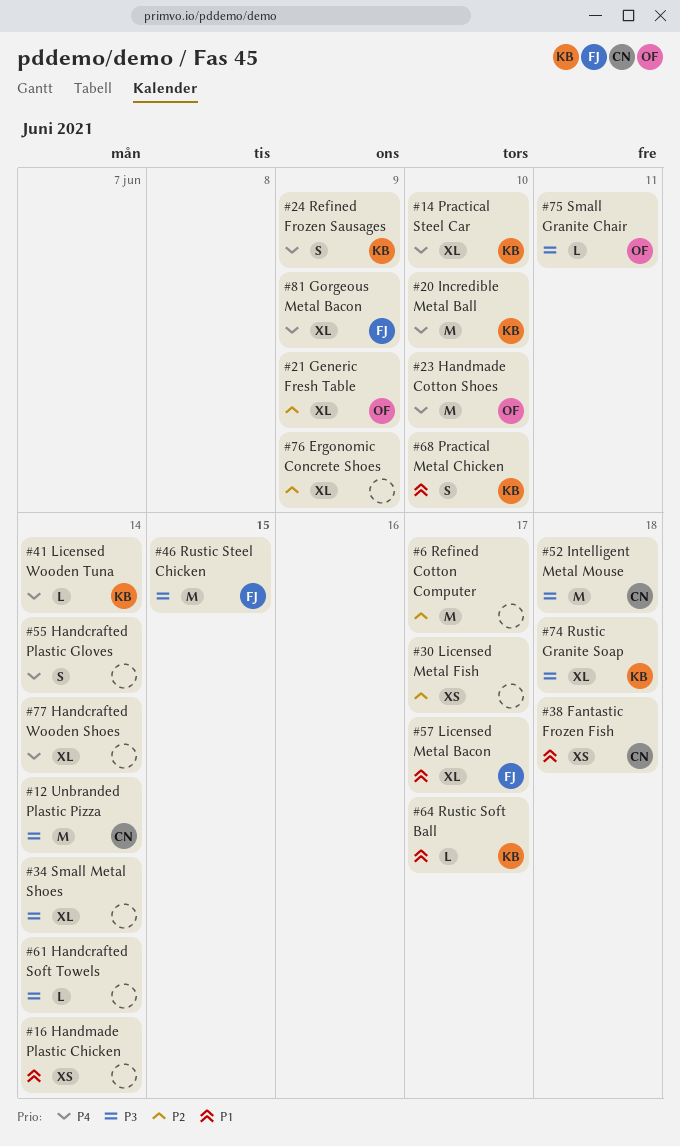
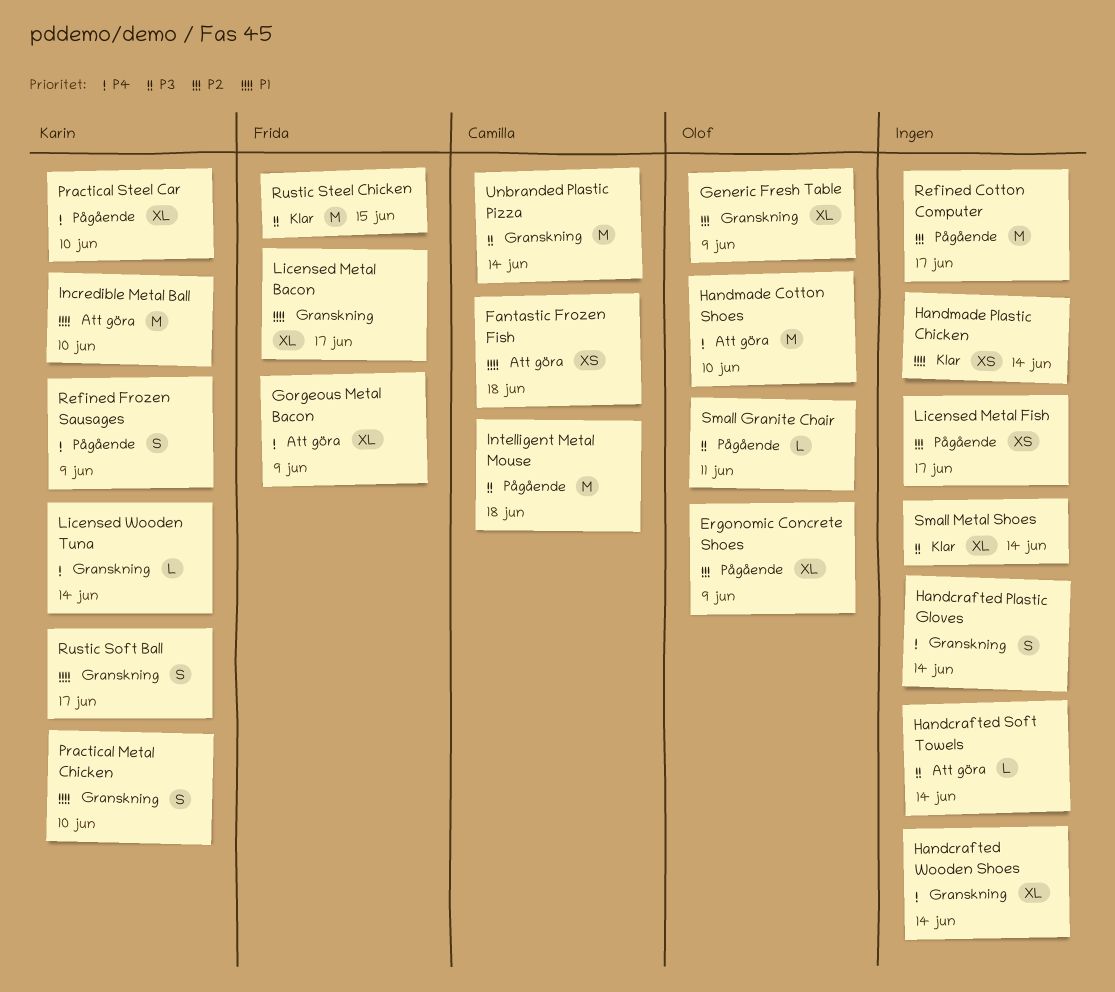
Ergonomic Concrete Shoes, owner: none -> Olof
Incredible Metal Ball, priority: P4 -> P1
Rustic Granite Soap: present -> none
Rustic Soft Ball, estimate: L -> S

